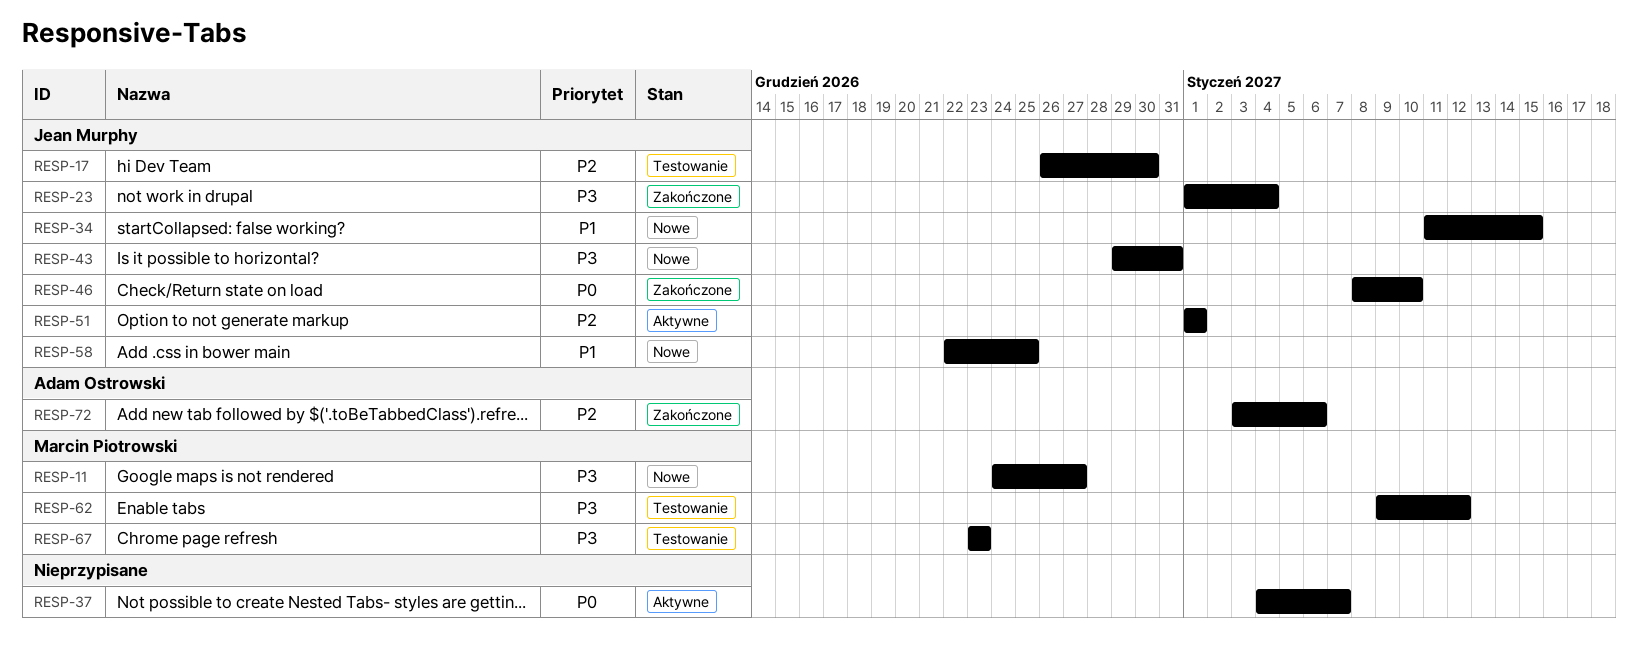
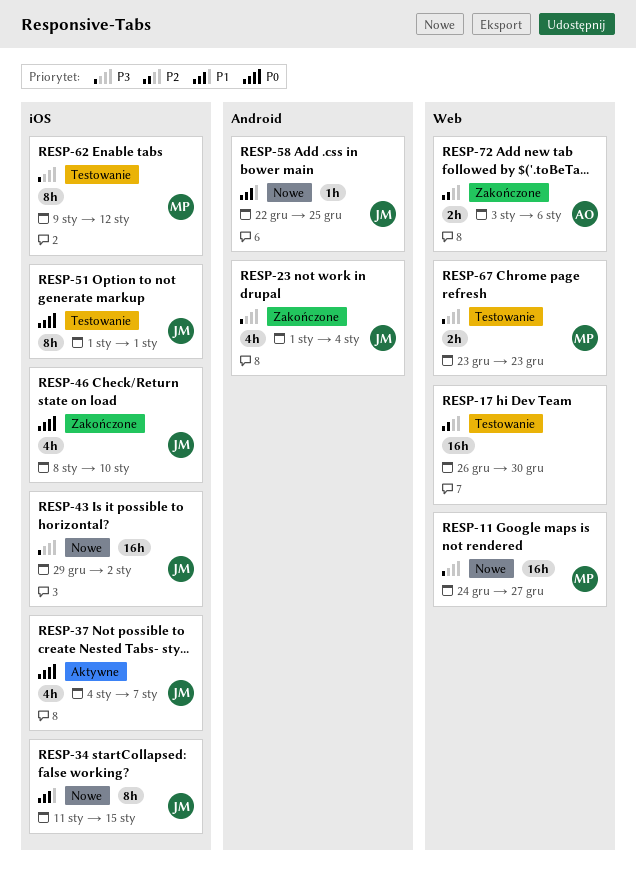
RESP-17, owner: Jean Murphy -> none
RESP-37, owner: none -> Jean Murphy
RESP-43, due: Dec 31 -> Jan 2
RESP-51, status: Aktywne -> Testowanie
RESP-51, priority: P2 -> P0

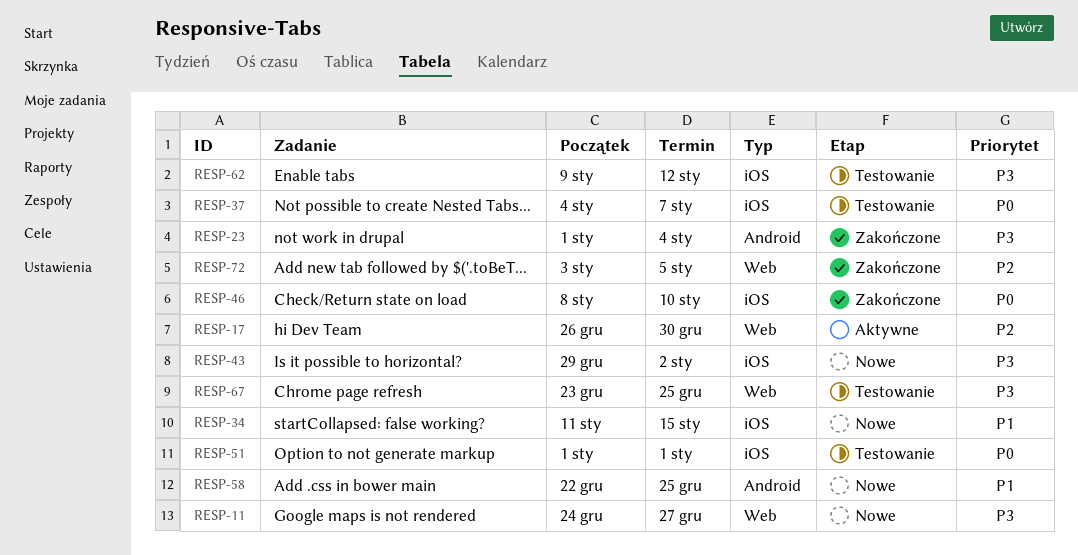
RESP-17, status: Testowanie -> Aktywne
RESP-37, status: Aktywne -> Testowanie
RESP-67, due: Dec 23 -> Dec 25
RESP-72, due: Jan 6 -> Jan 5

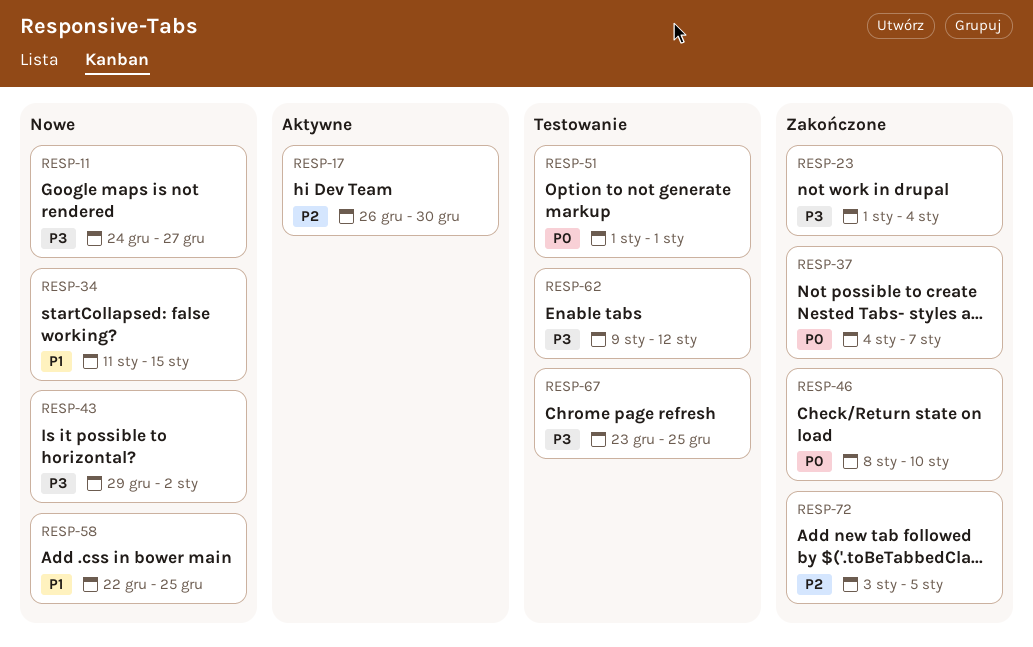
RESP-37, status: Testowanie -> Zakończone

